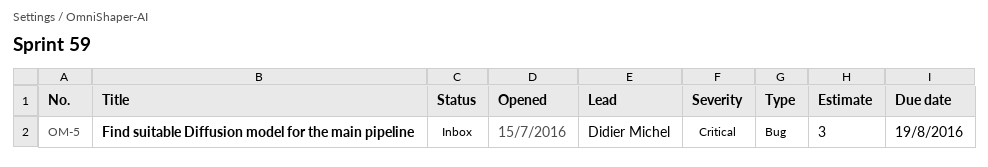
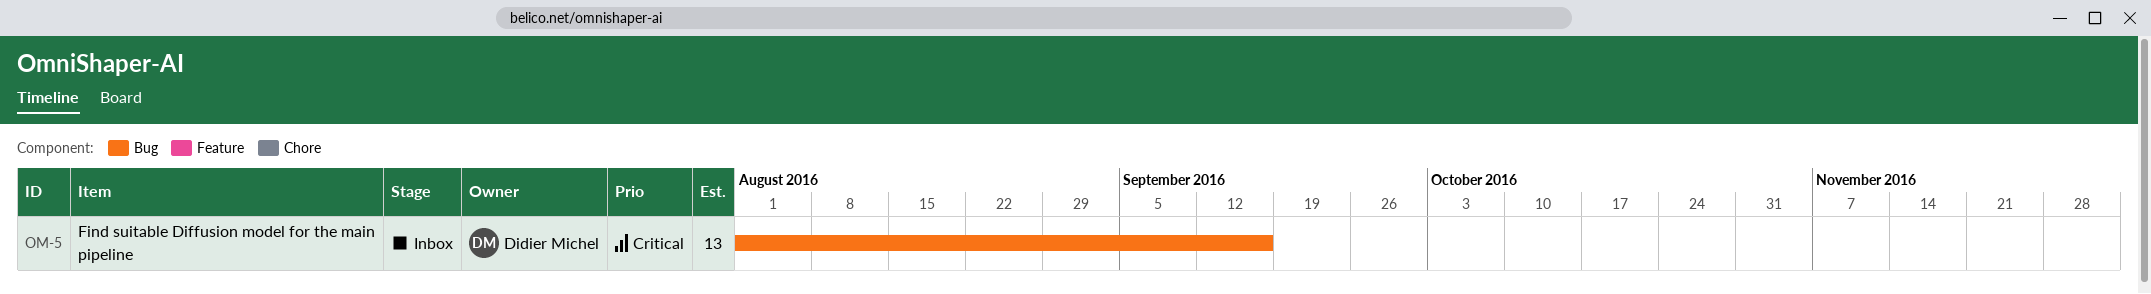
OM-5, estimate: 3 -> 13
OM-5, due: Aug 19 -> Sep 16

